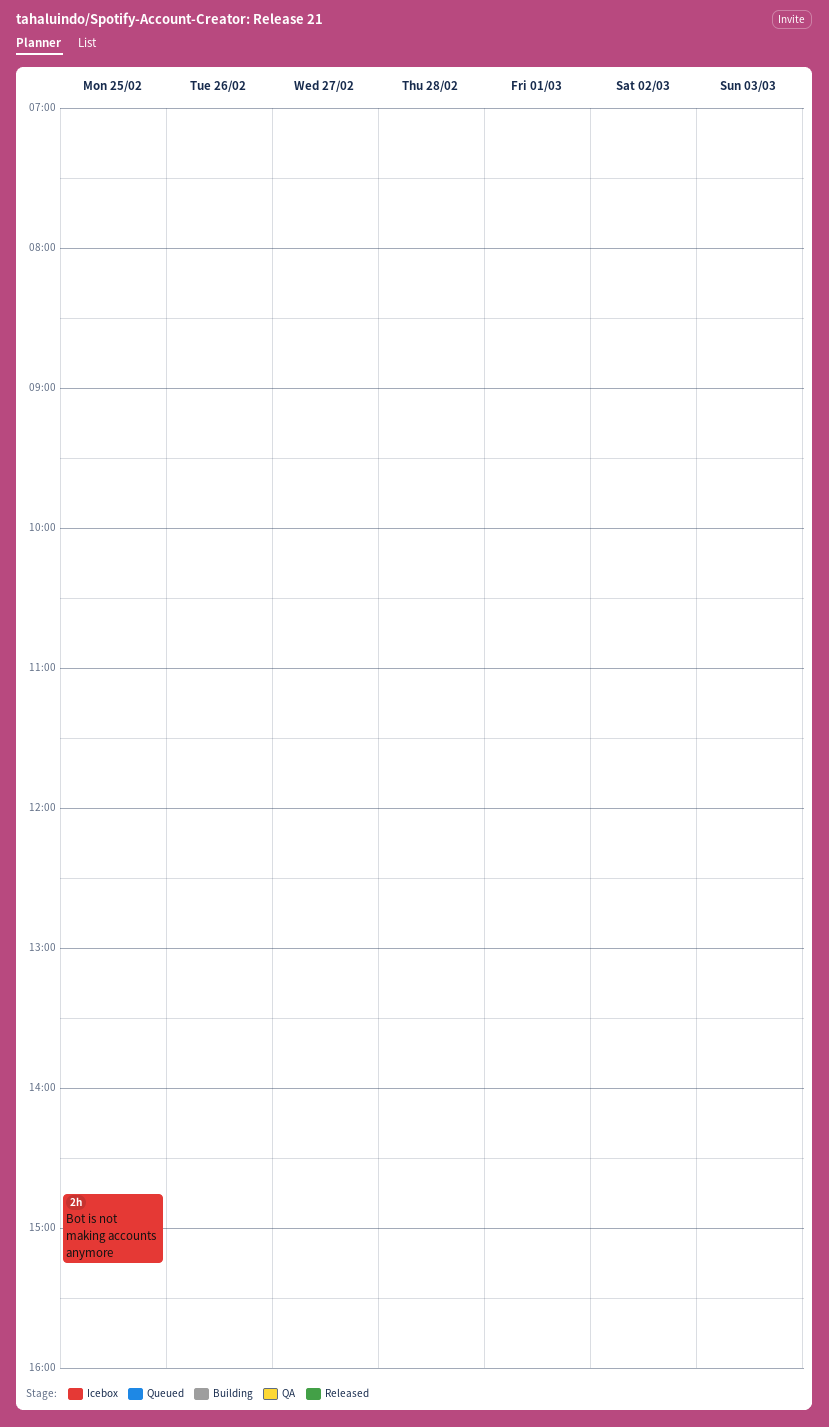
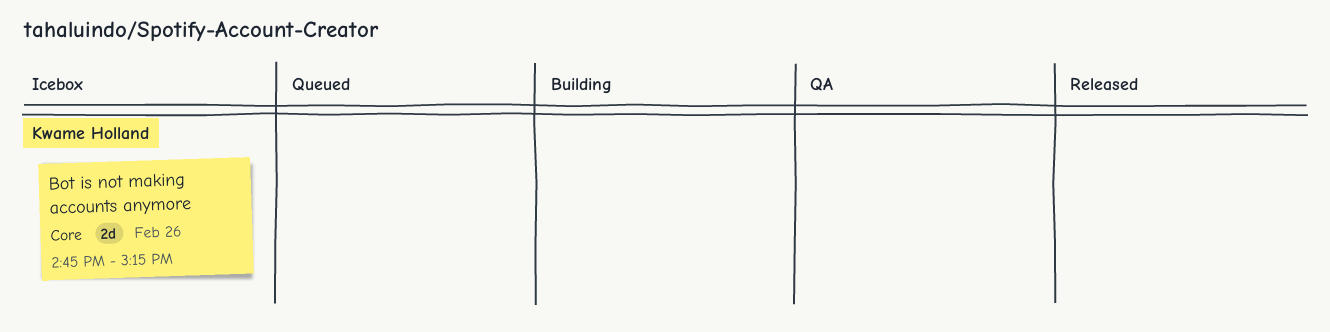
Bot is not making accounts anymore, estimate: 2h -> 2d
Bot is not making accounts anymore, day: Feb 25 -> Feb 26

